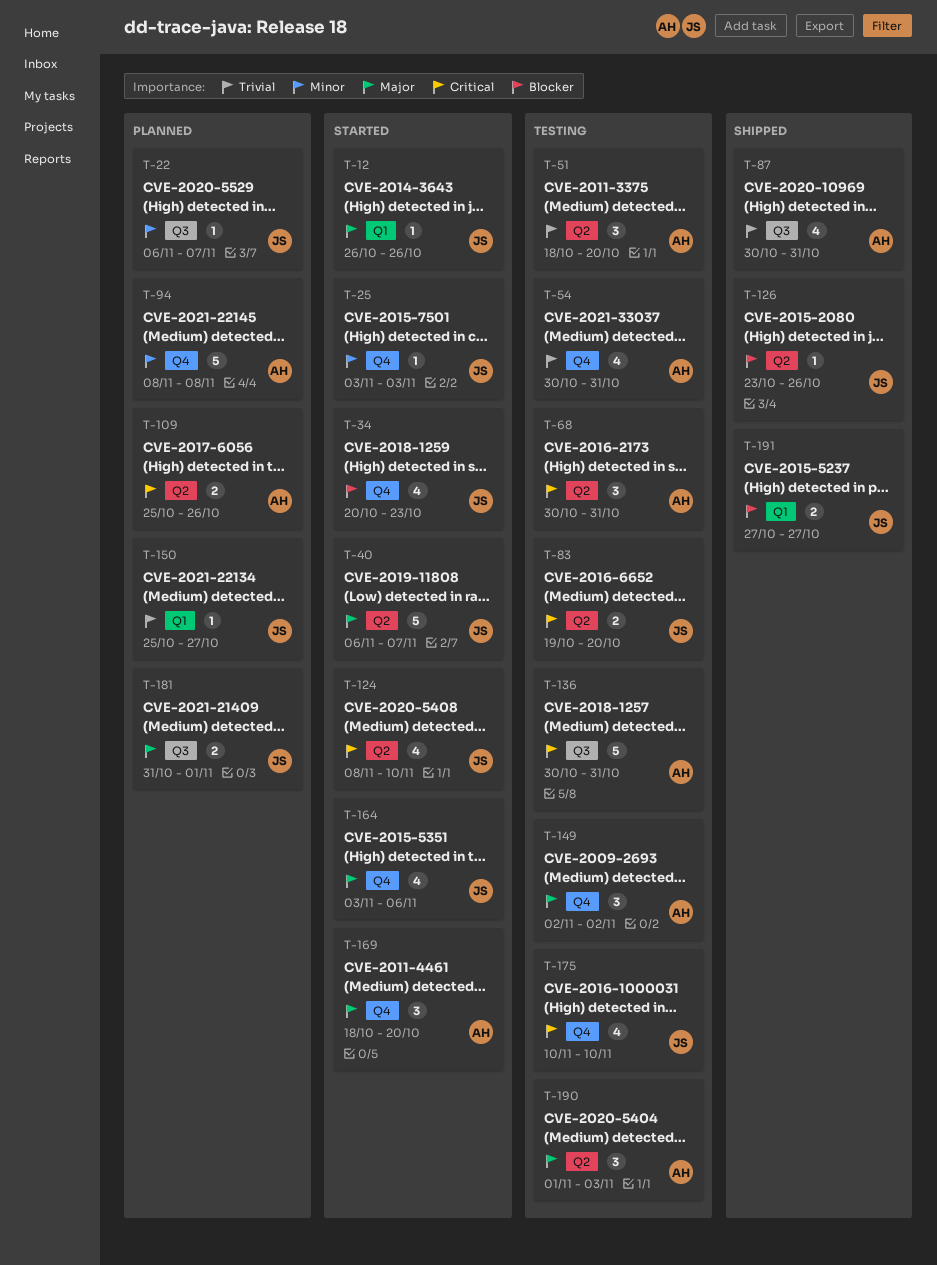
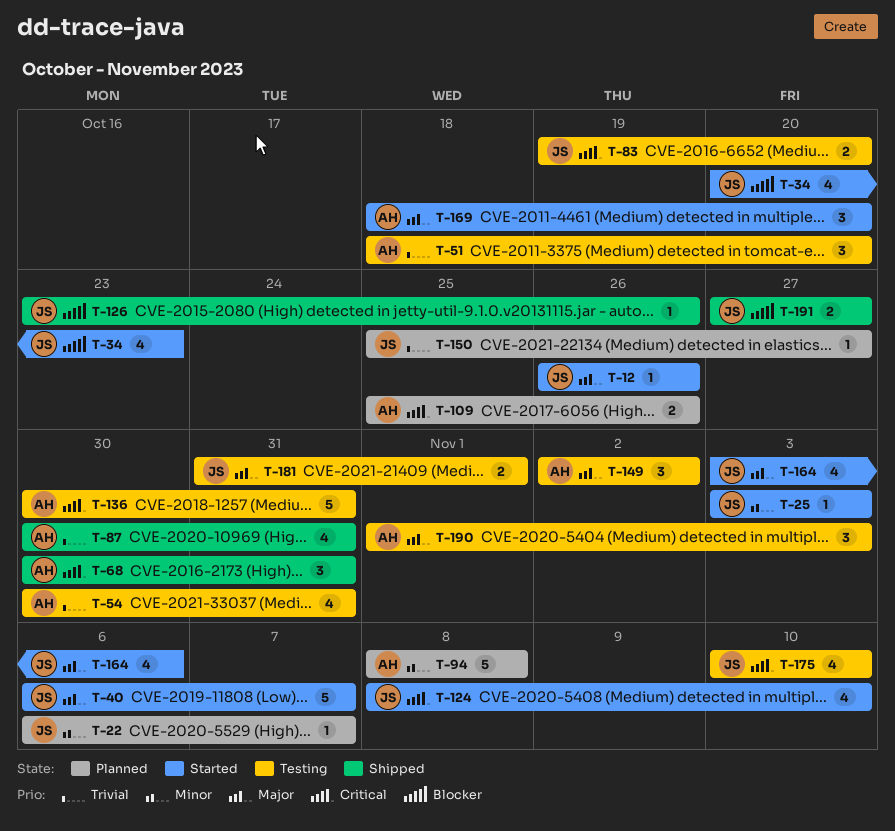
T-68, status: Testing -> Shipped
T-181, status: Planned -> Testing

